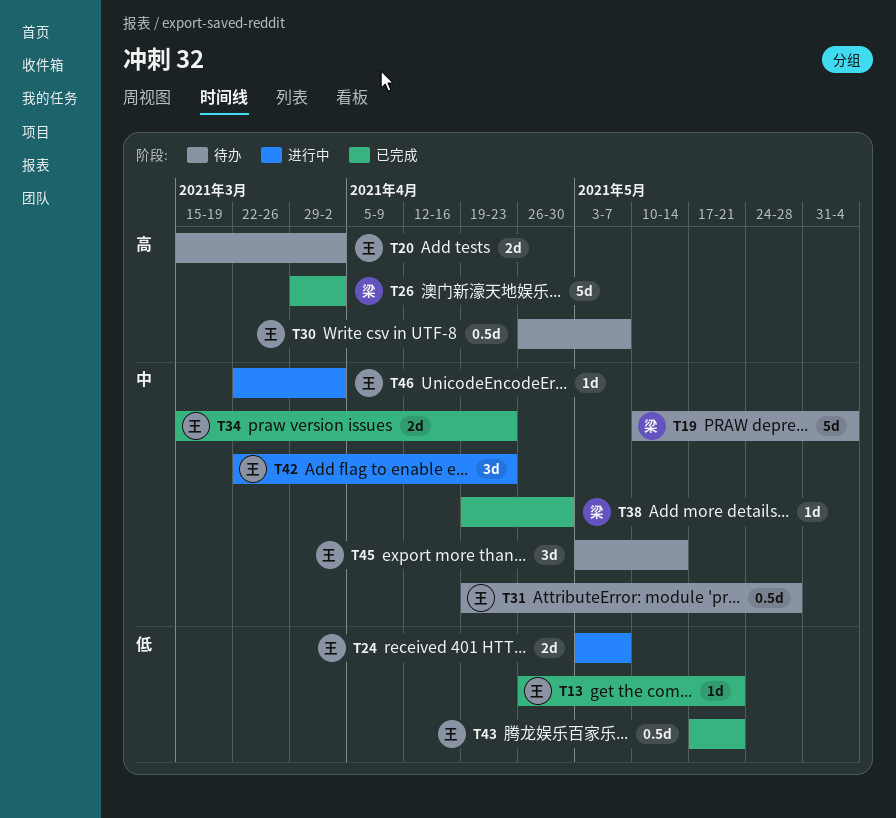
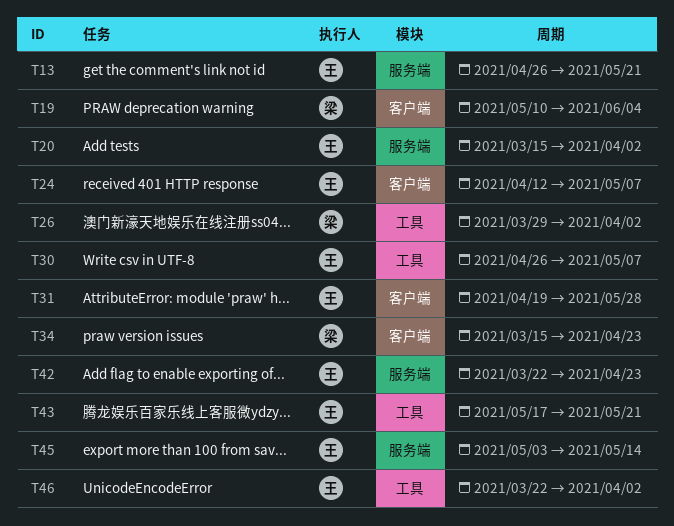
T24, start: May 3 -> Apr 12
T34, owner: 王 -> 梁
T38: present -> none

